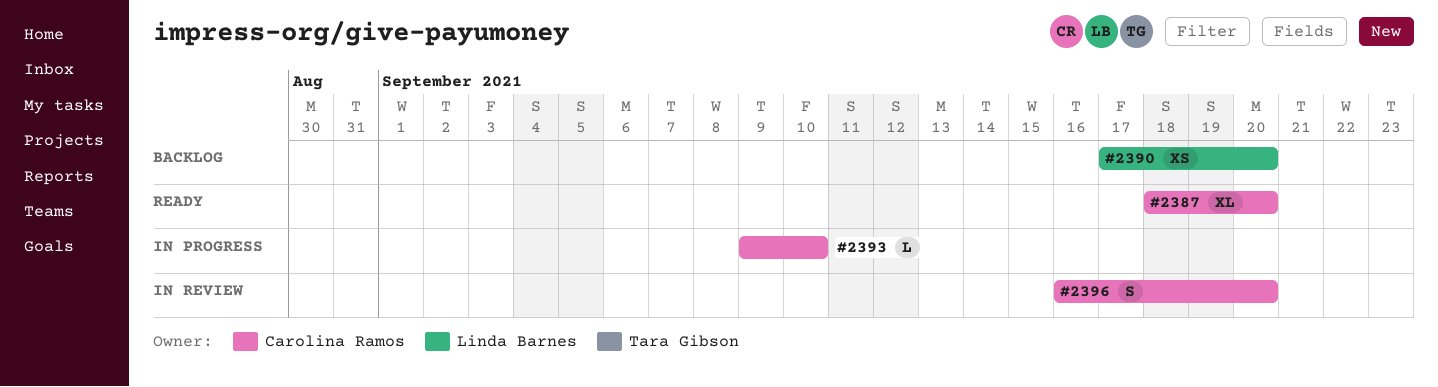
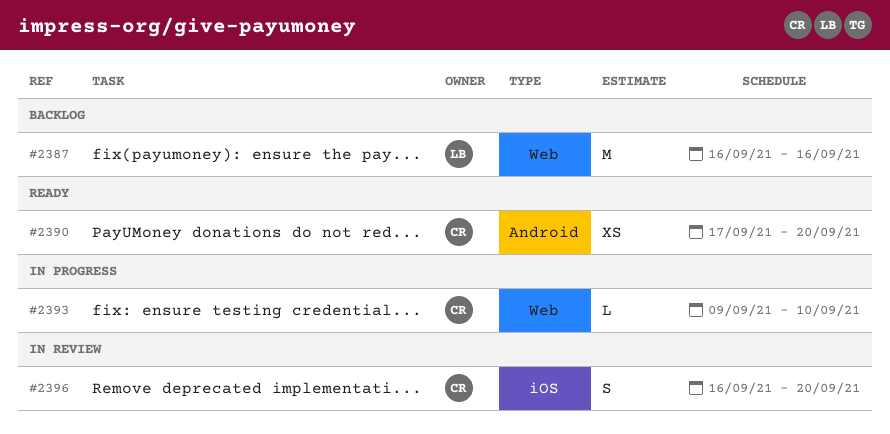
#2387, status: Ready -> Backlog
#2387, owner: Carolina Ramos -> Linda Barnes
#2387, estimate: XL -> M
#2387, start: Sep 18 -> Sep 16
#2387, due: Sep 20 -> Sep 16
#2390, status: Backlog -> Ready
#2390, owner: Linda Barnes -> Carolina Ramos

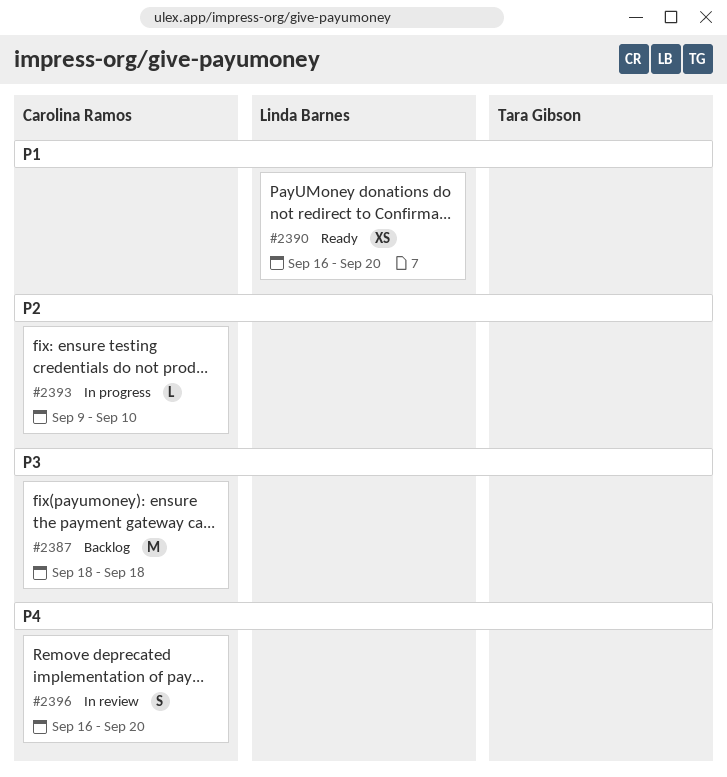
#2387, owner: Linda Barnes -> Carolina Ramos
#2387, start: Sep 16 -> Sep 18
#2387, due: Sep 16 -> Sep 18
#2390, owner: Carolina Ramos -> Linda Barnes
#2390, start: Sep 17 -> Sep 16

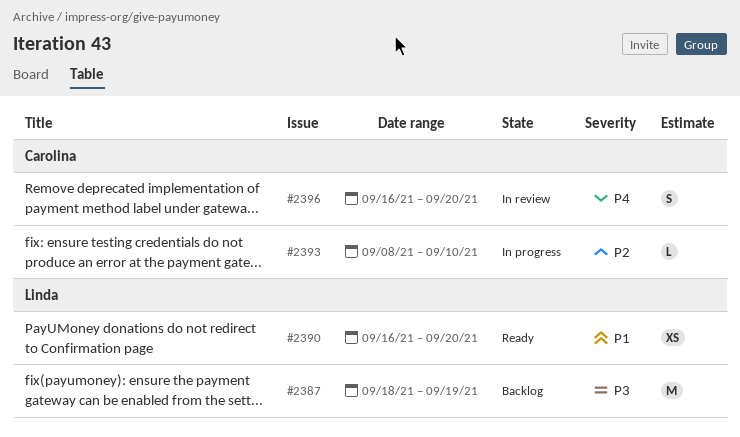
#2387, owner: Carolina Ramos -> Linda Barnes
#2387, due: Sep 18 -> Sep 19
#2393, start: Sep 9 -> Sep 8

